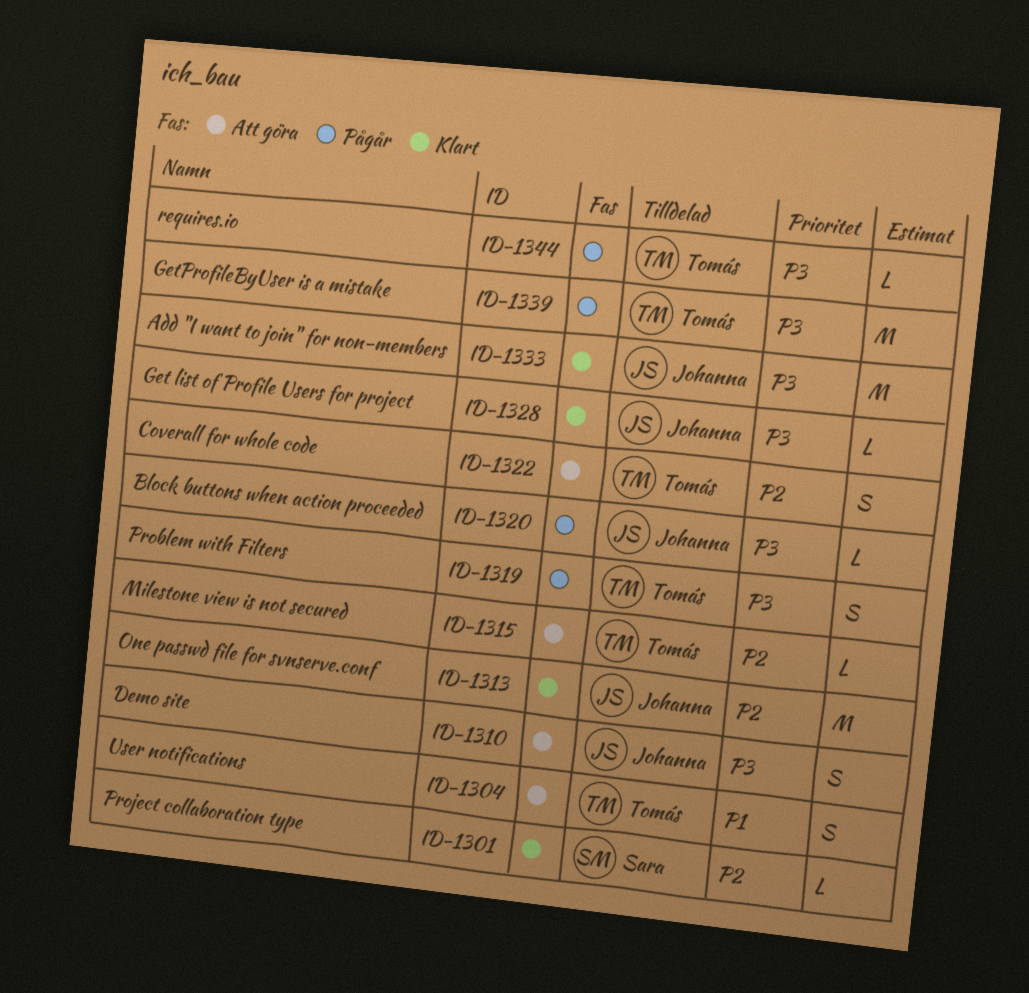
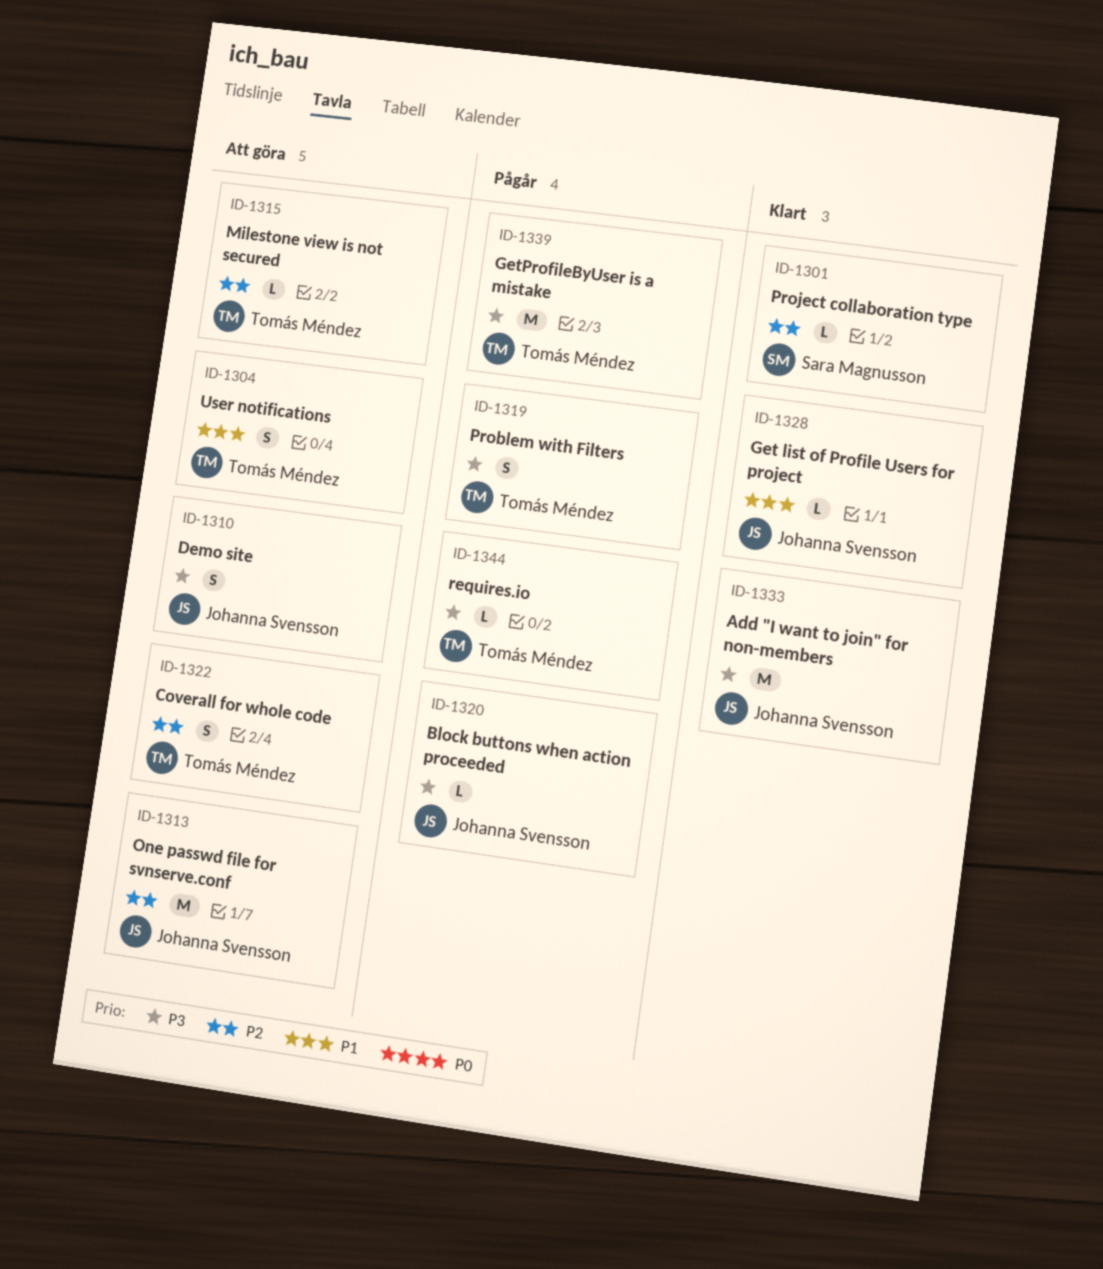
ID-1313, status: Klart -> Att göra
ID-1328, priority: P3 -> P1

